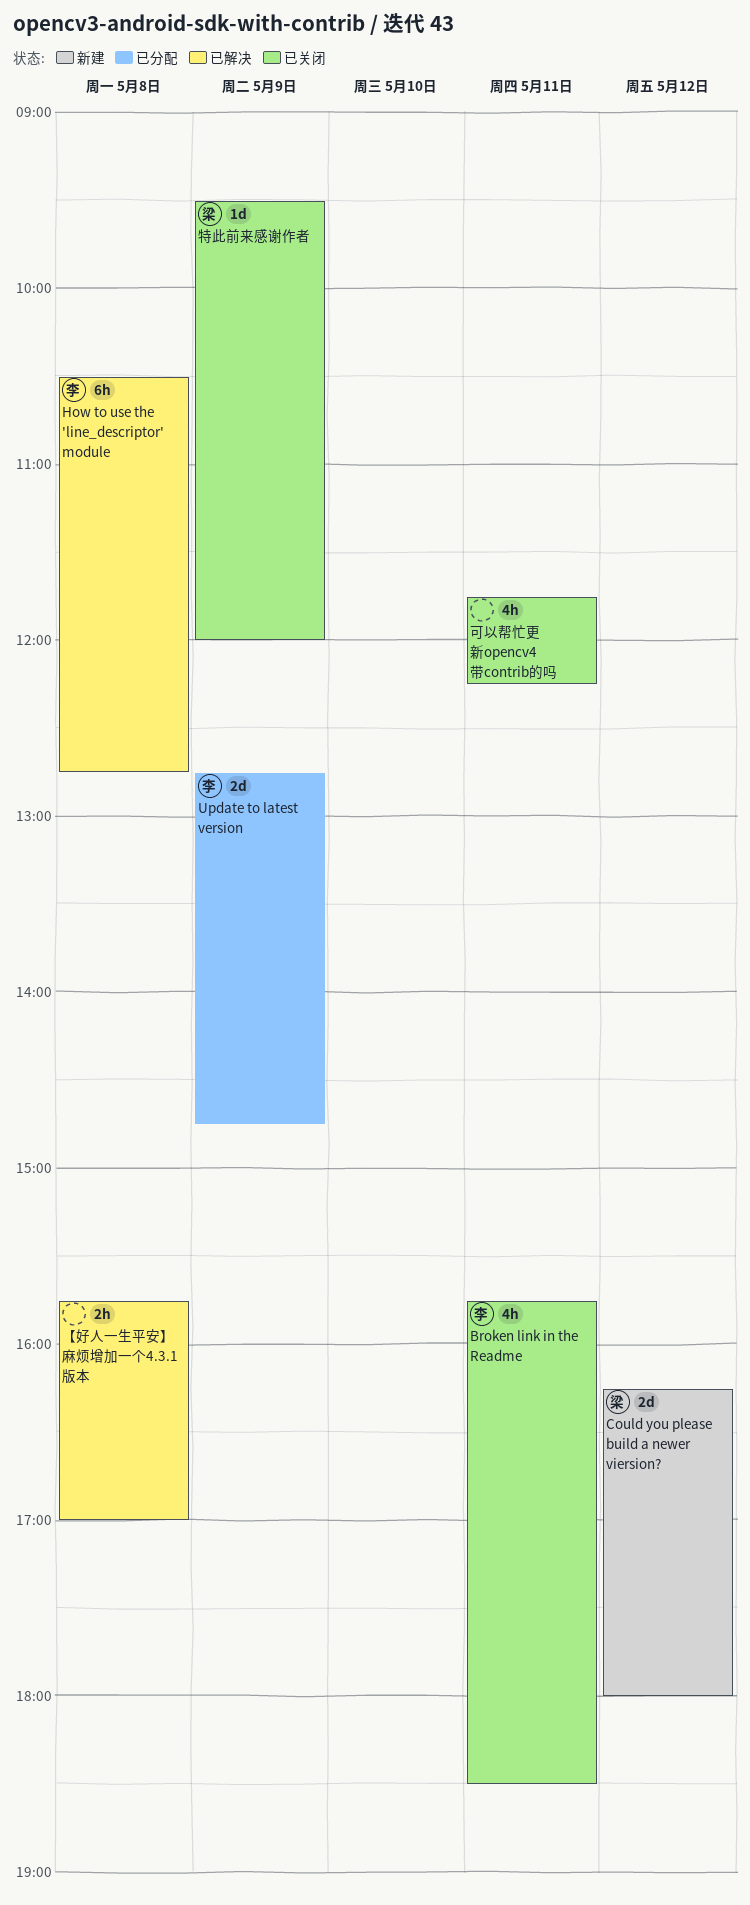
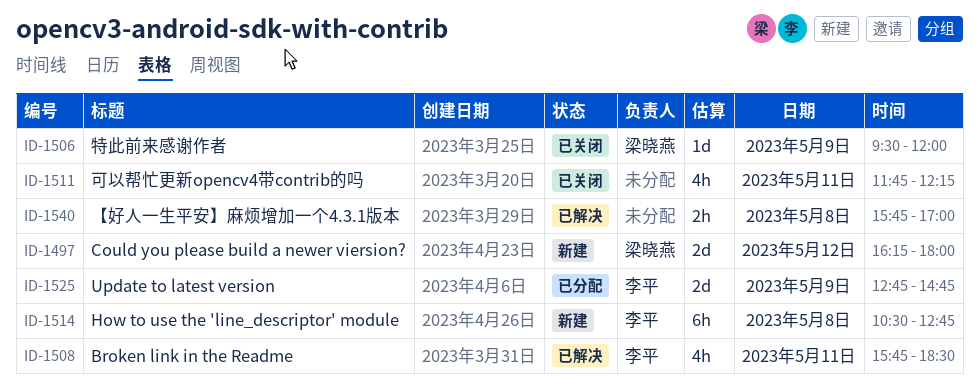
Broken link in the Readme, status: 已关闭 -> 已解决
How to use the 'line_descriptor' module, status: 已解决 -> 新建

